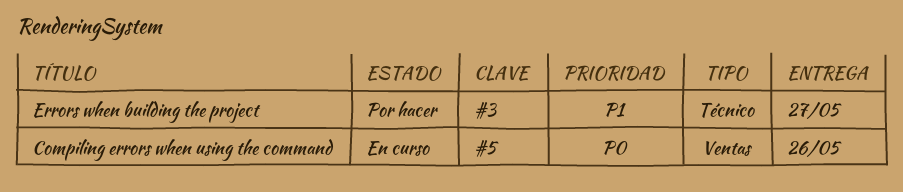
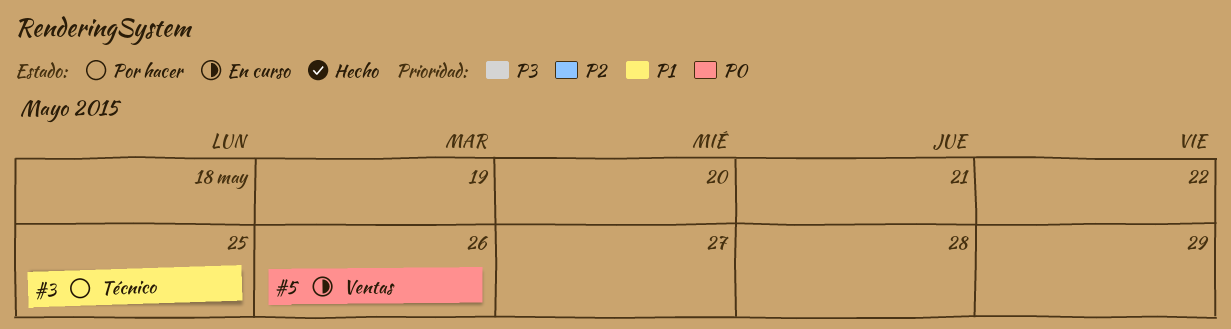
#3, due: May 27 -> May 25

